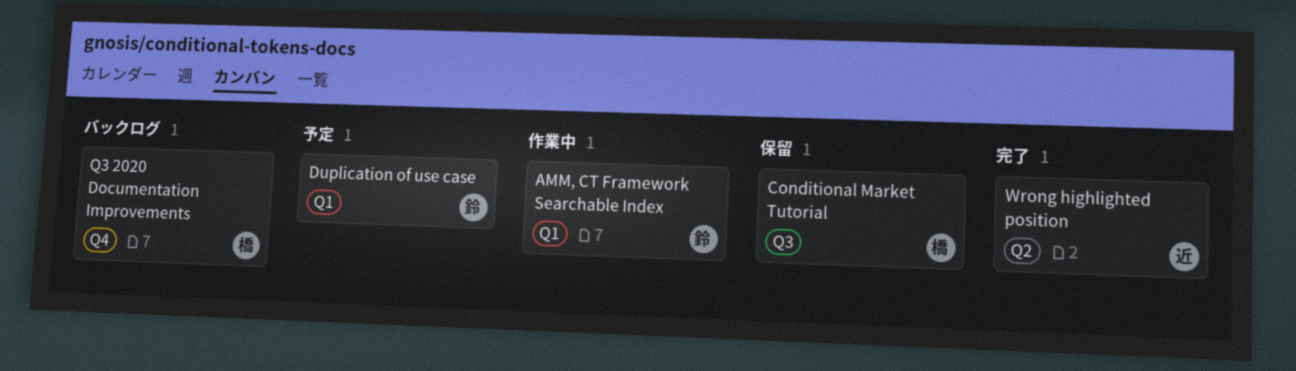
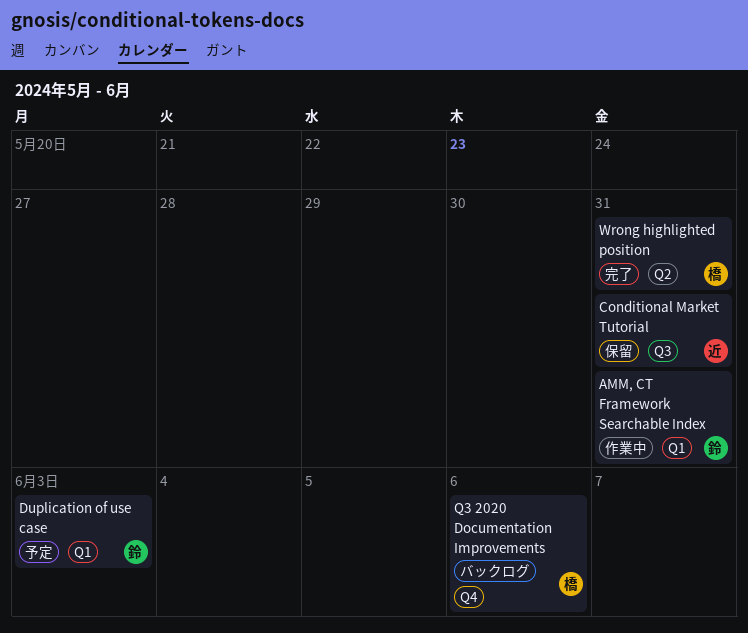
Conditional Market Tutorial, owner: 橋 -> 近
Wrong highlighted position, owner: 近 -> 橋

